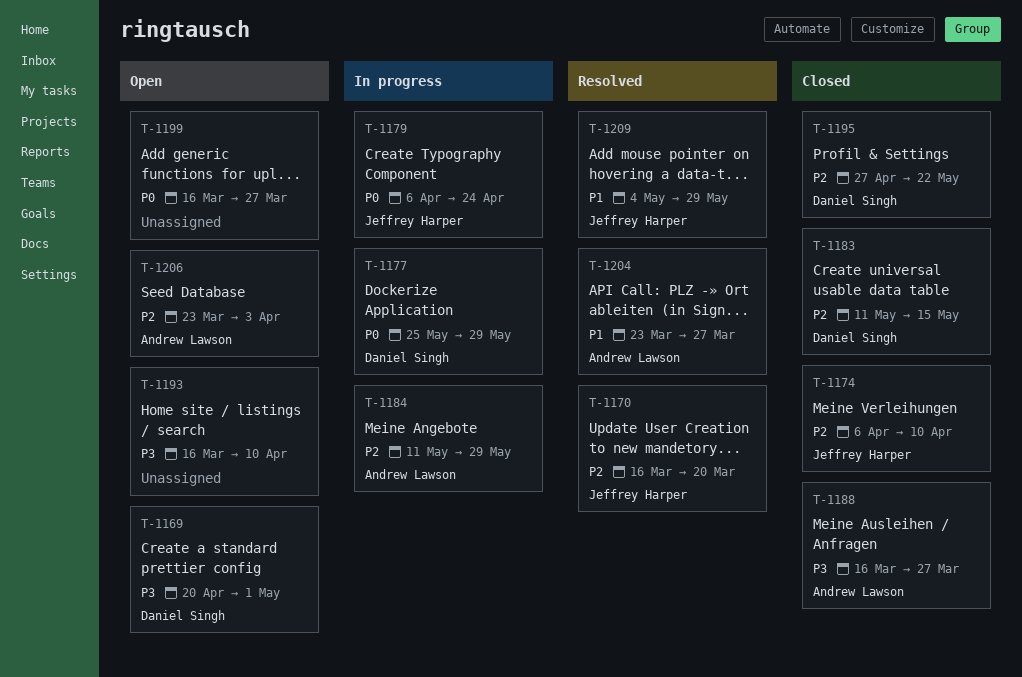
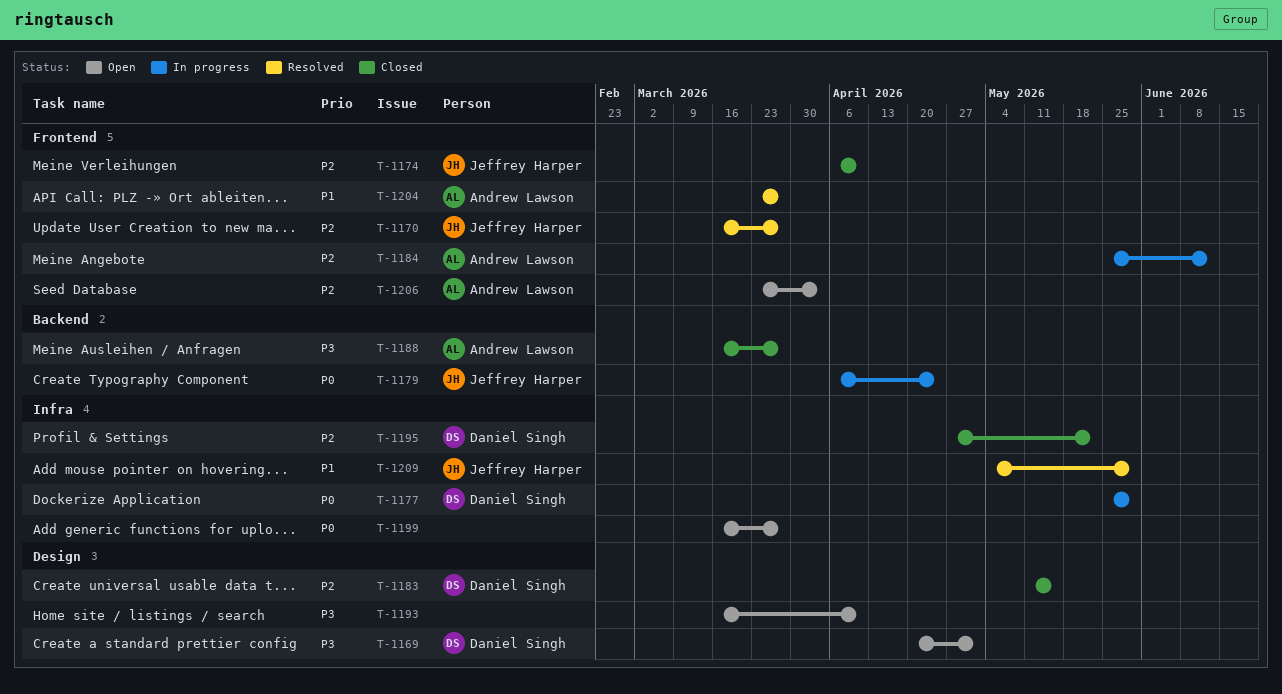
T-1170, due: Mar 20 -> Mar 27
T-1184, start: May 11 -> May 25
T-1184, due: May 29 -> Jun 12

